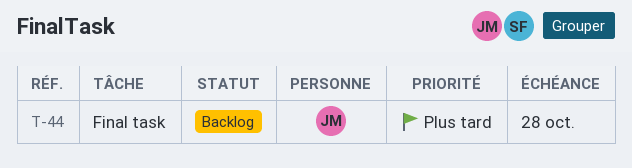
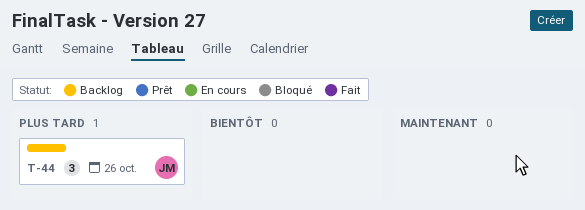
T-44, due: Oct 28 -> Oct 26

